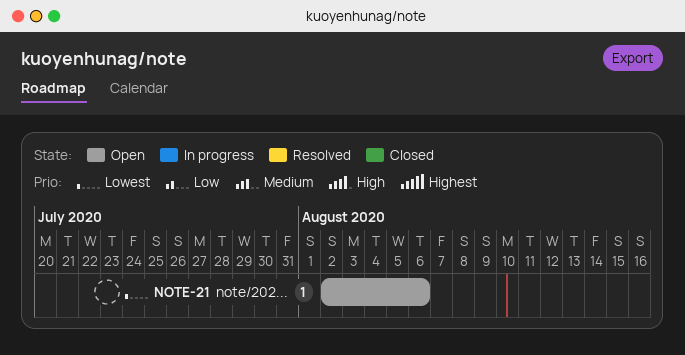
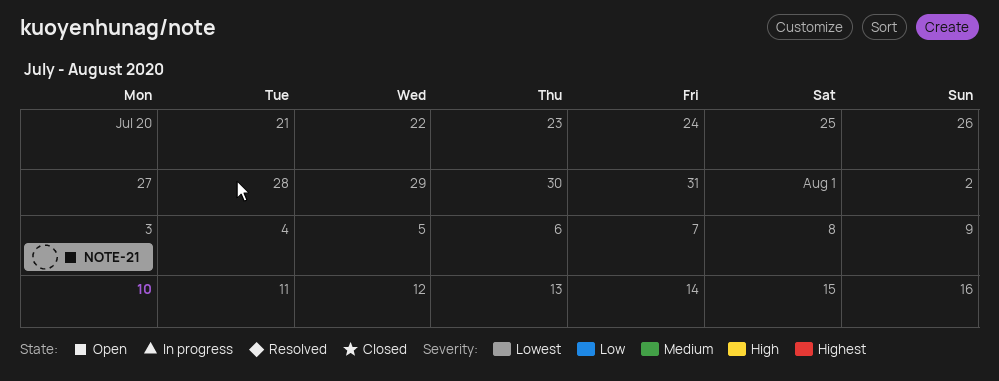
NOTE-21, start: Aug 2 -> Aug 3
NOTE-21, due: Aug 6 -> Aug 3

